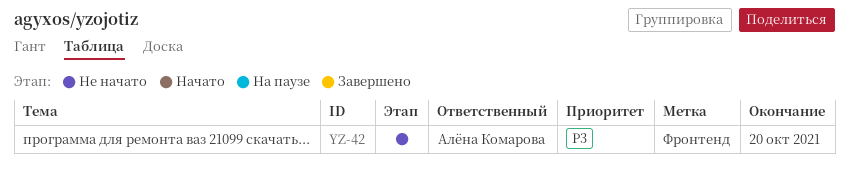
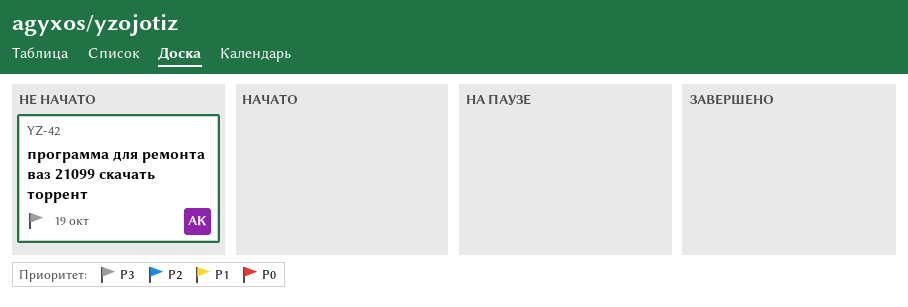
YZ-42, due: Oct 20 -> Oct 19

